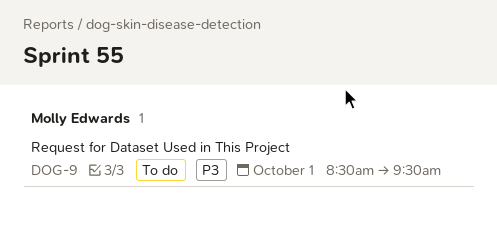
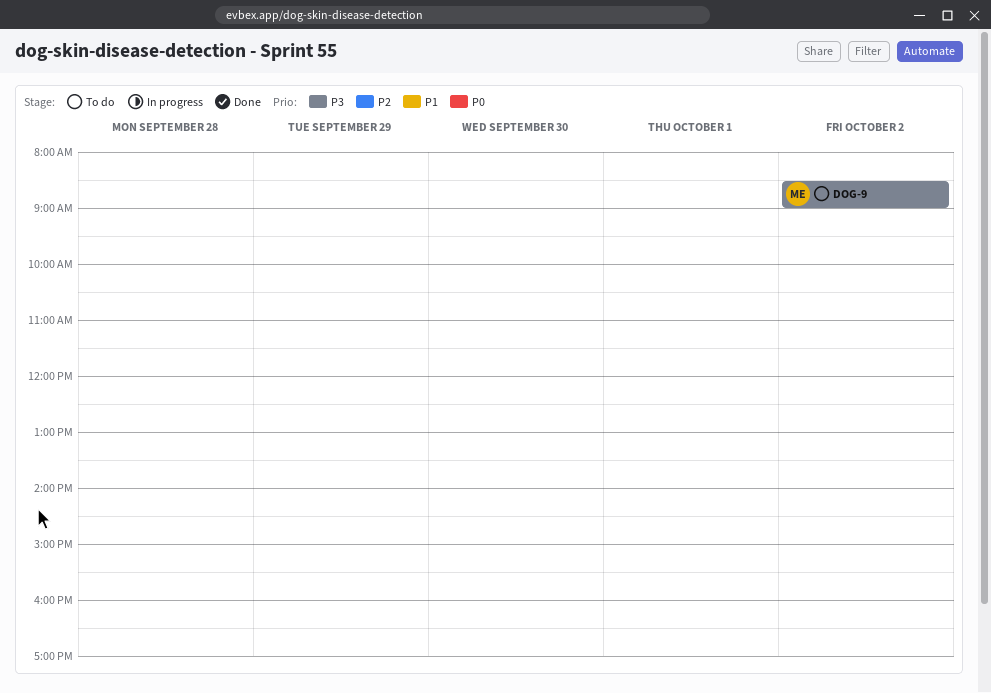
DOG-9, day: Oct 1 -> Oct 2
DOG-9, ends: 09:30 -> 09:00

